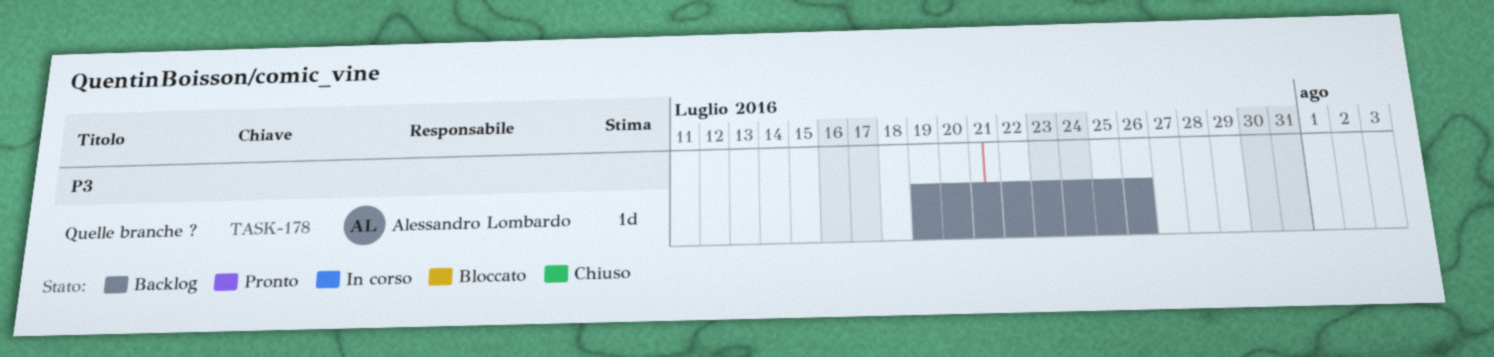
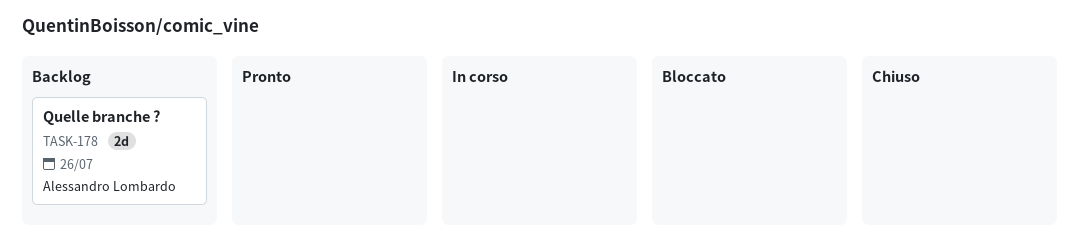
TASK-178, estimate: 1d -> 2d

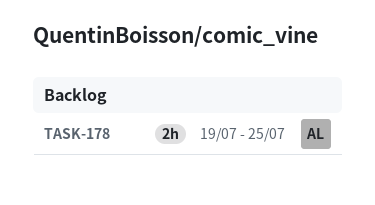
TASK-178, estimate: 2d -> 2h
TASK-178, due: Jul 26 -> Jul 25

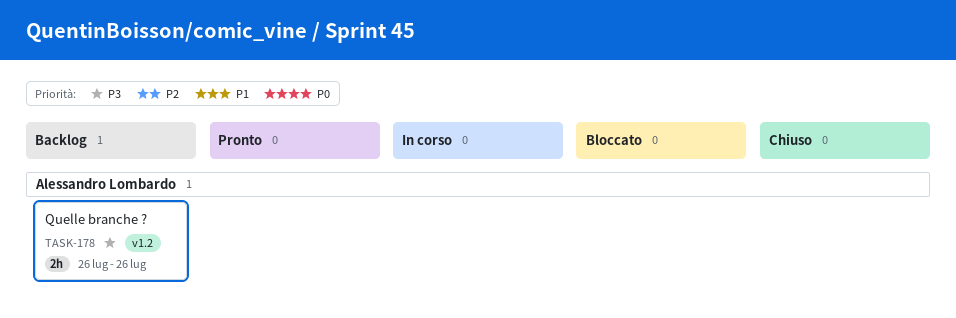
TASK-178, start: Jul 19 -> Jul 26
TASK-178, due: Jul 25 -> Jul 26

